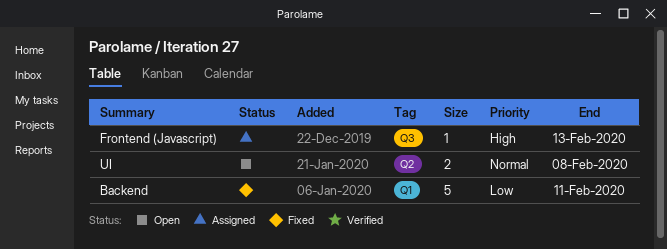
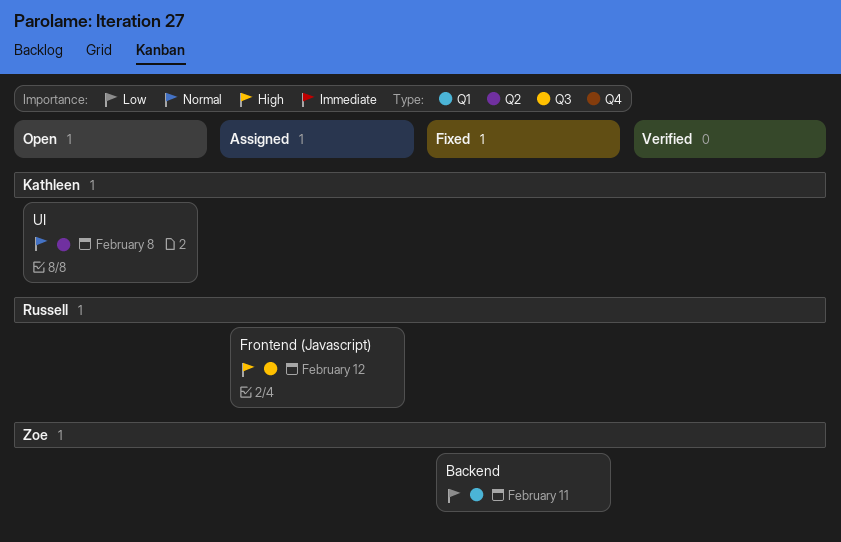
Frontend (Javascript), due: Feb 13 -> Feb 12

